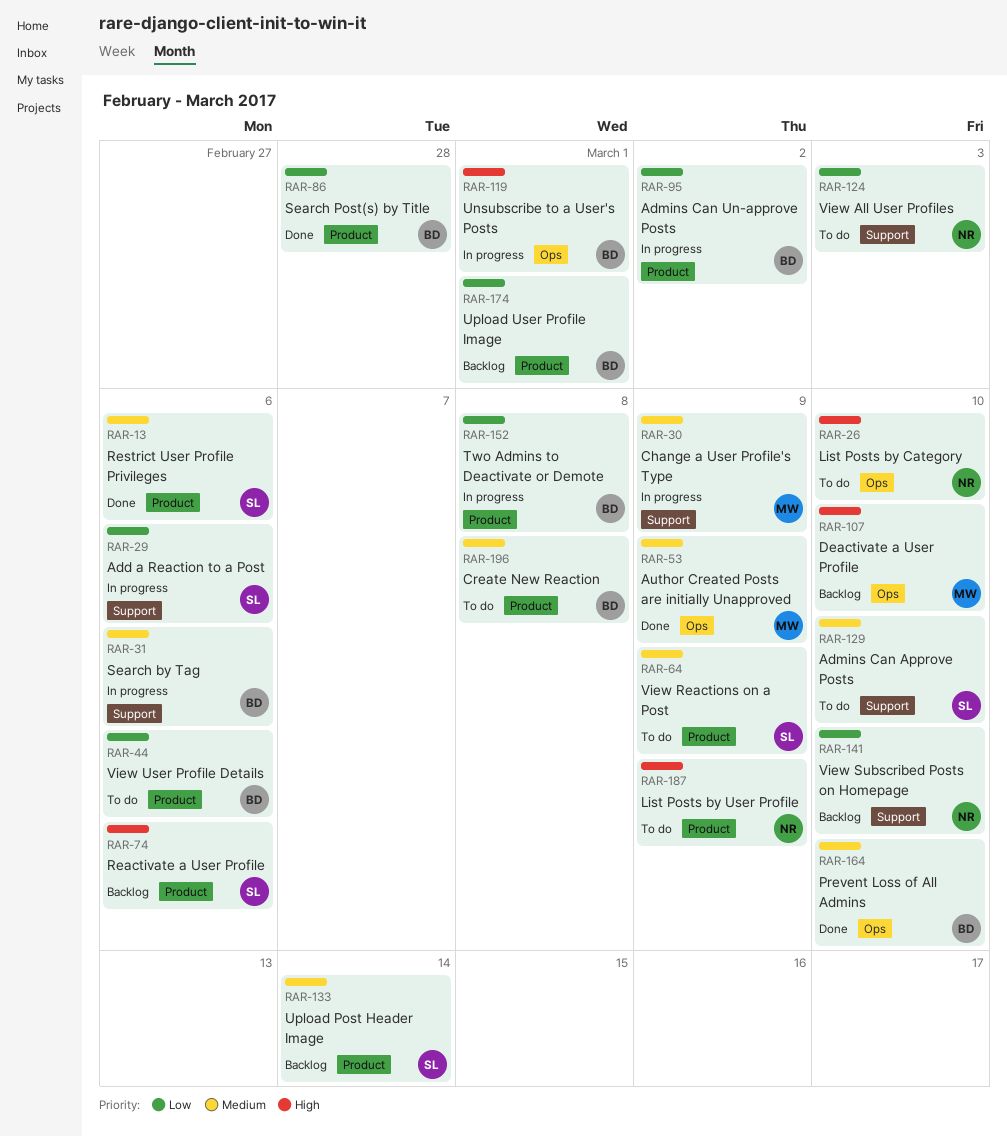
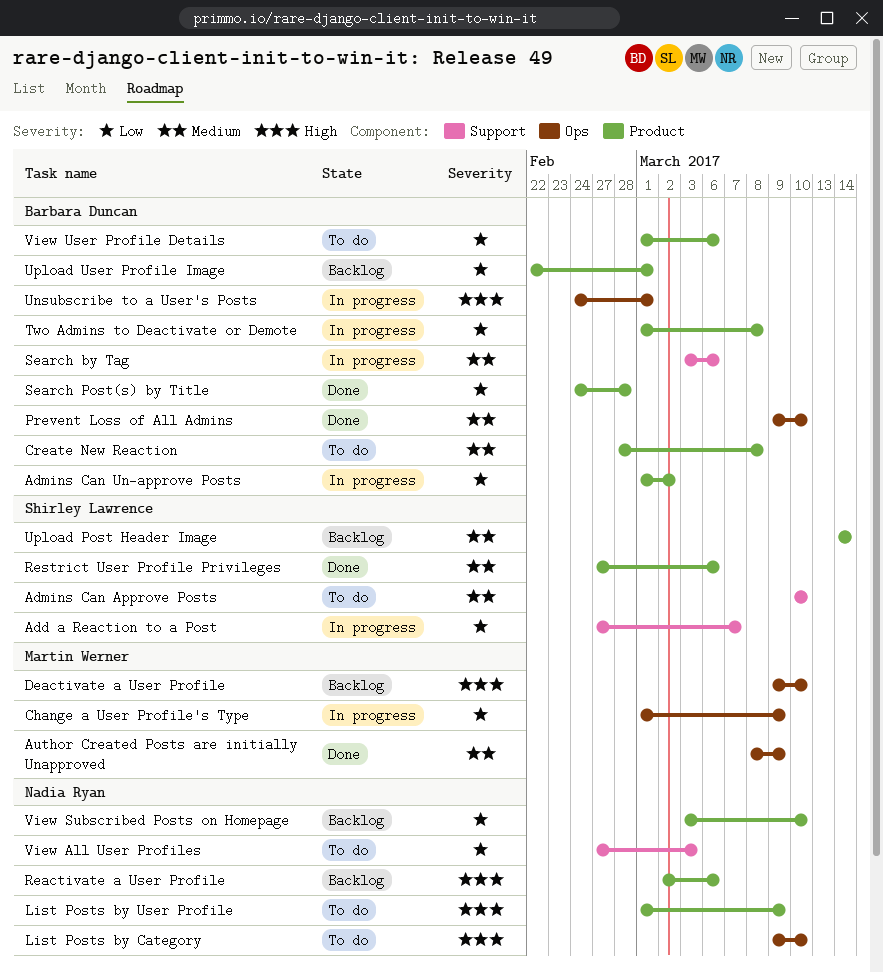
Add a Reaction to a Post, due: Mar 6 -> Mar 7
Change a User Profile's Type, priority: Medium -> Low
Change a User Profile's Type, label: Support -> Ops
Reactivate a User Profile, owner: Shirley Lawrence -> Nadia Ryan
View Reactions on a Post: present -> none
View Subscribed Posts on Homepage, label: Support -> Product

